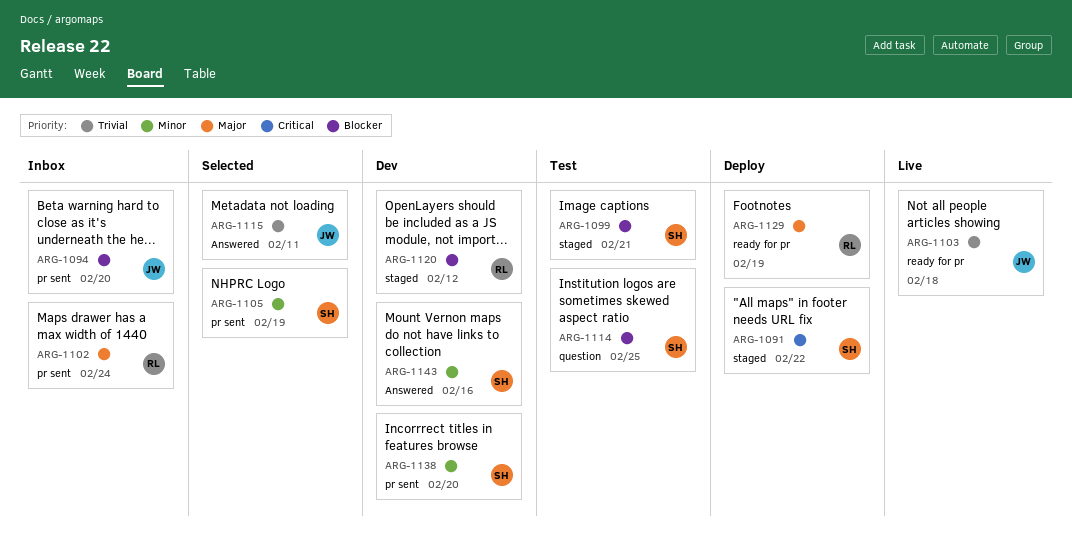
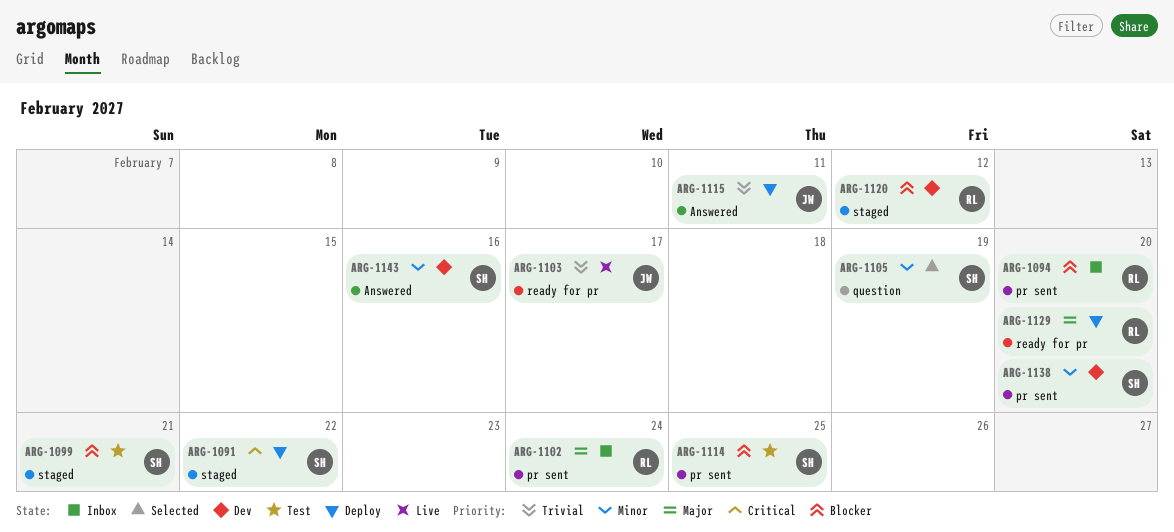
ARG-1094, owner: JW -> RL
ARG-1103, due: Feb 18 -> Feb 17
ARG-1105, label: pr sent -> question
ARG-1114, label: question -> pr sent
ARG-1115, status: Selected -> Deploy
ARG-1129, due: Feb 19 -> Feb 20

